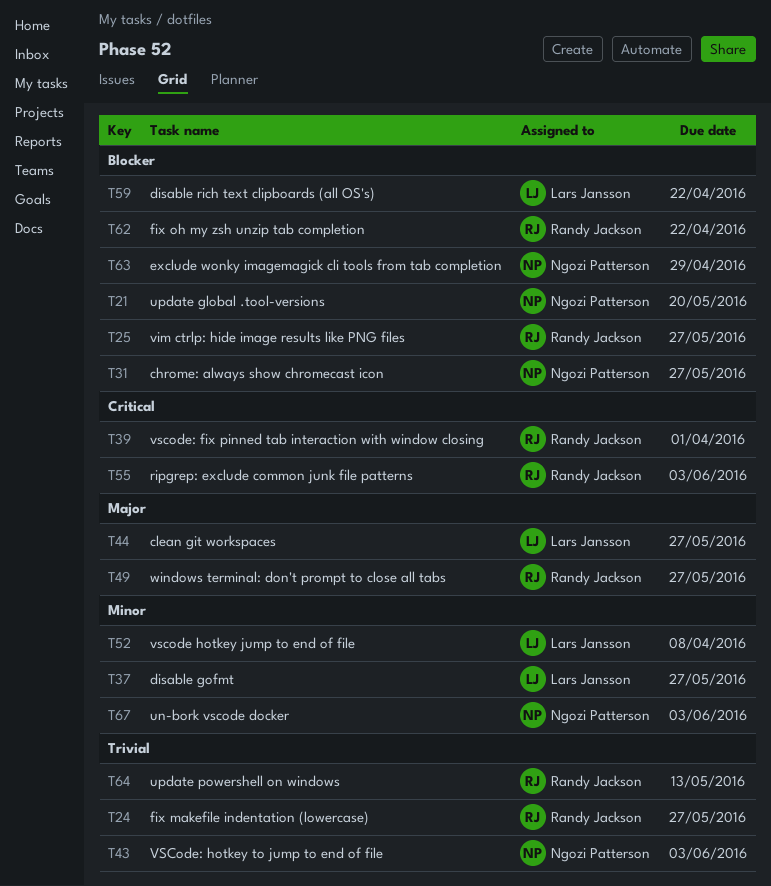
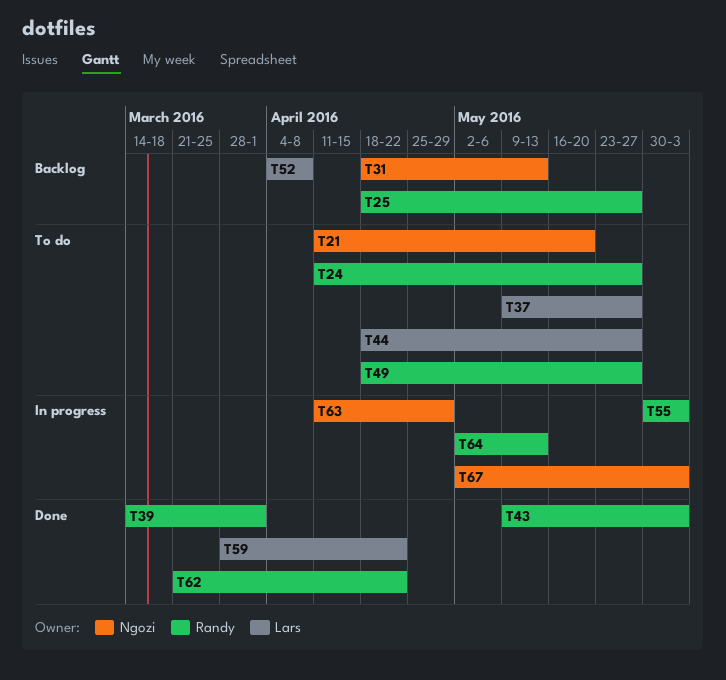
T31, due: May 27 -> May 13
T43, owner: Ngozi Patterson -> Randy Jackson

